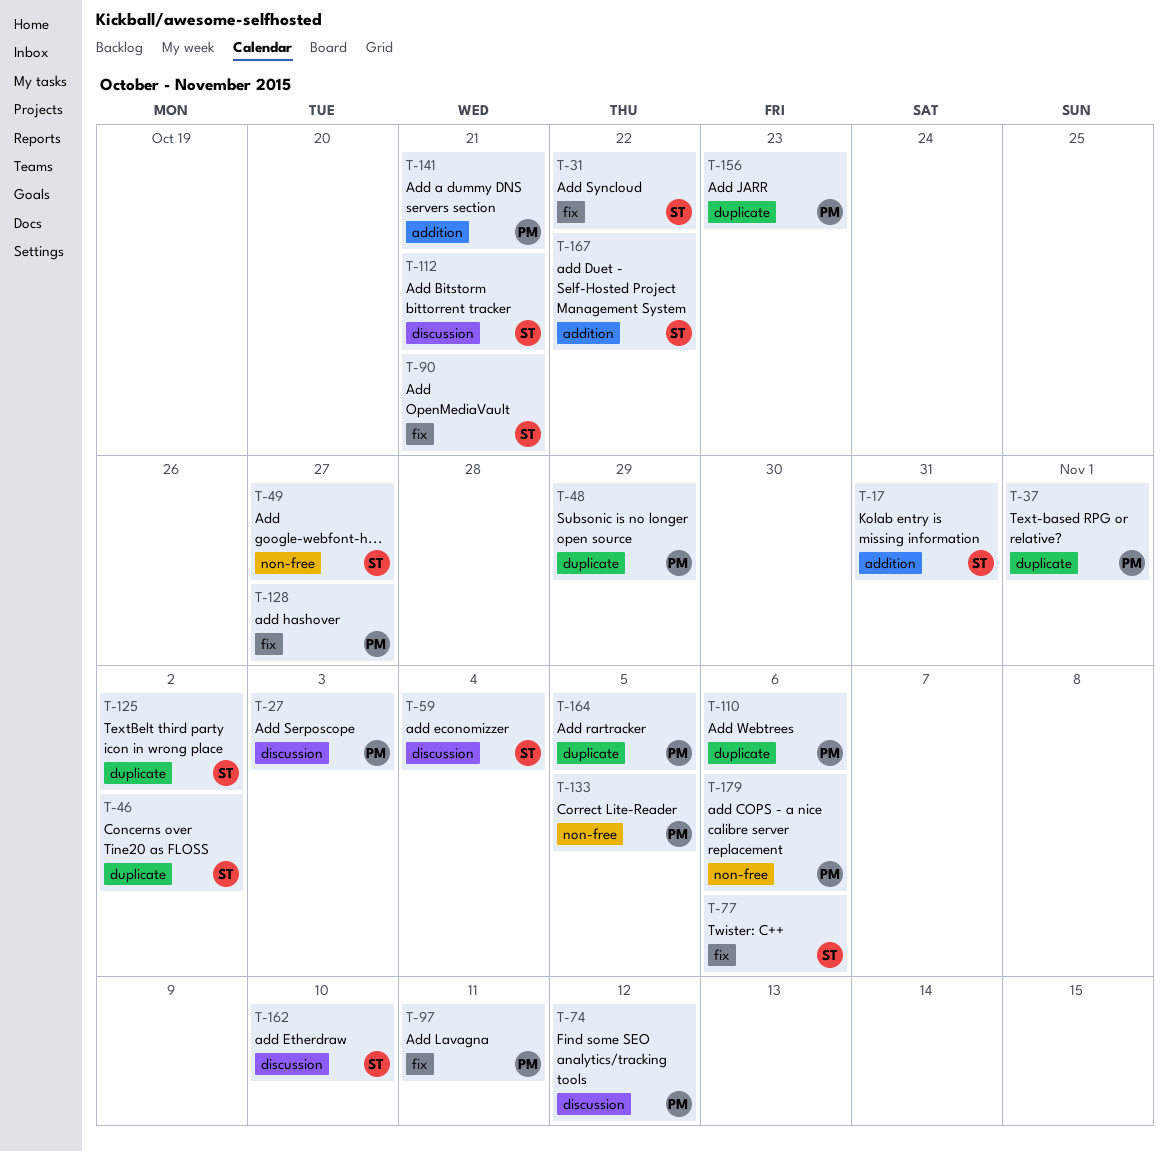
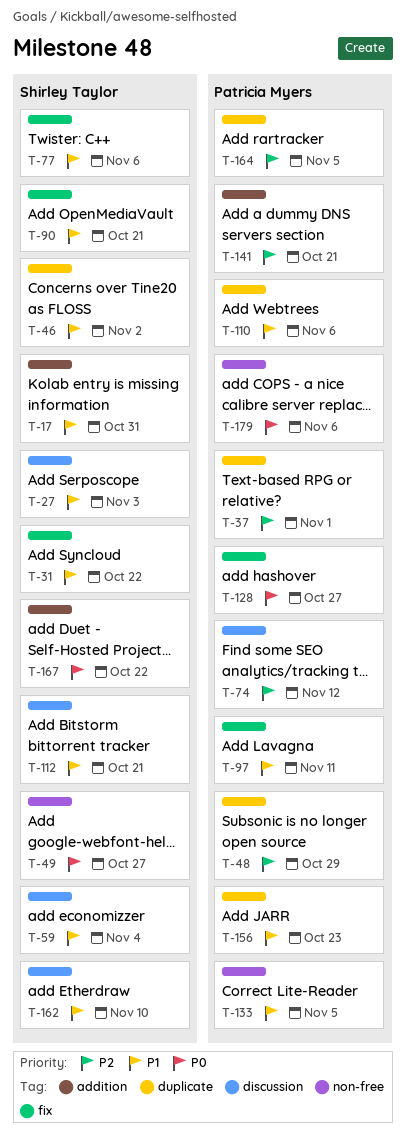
T-27, owner: Patricia Myers -> Shirley Taylor
T-125: present -> none

